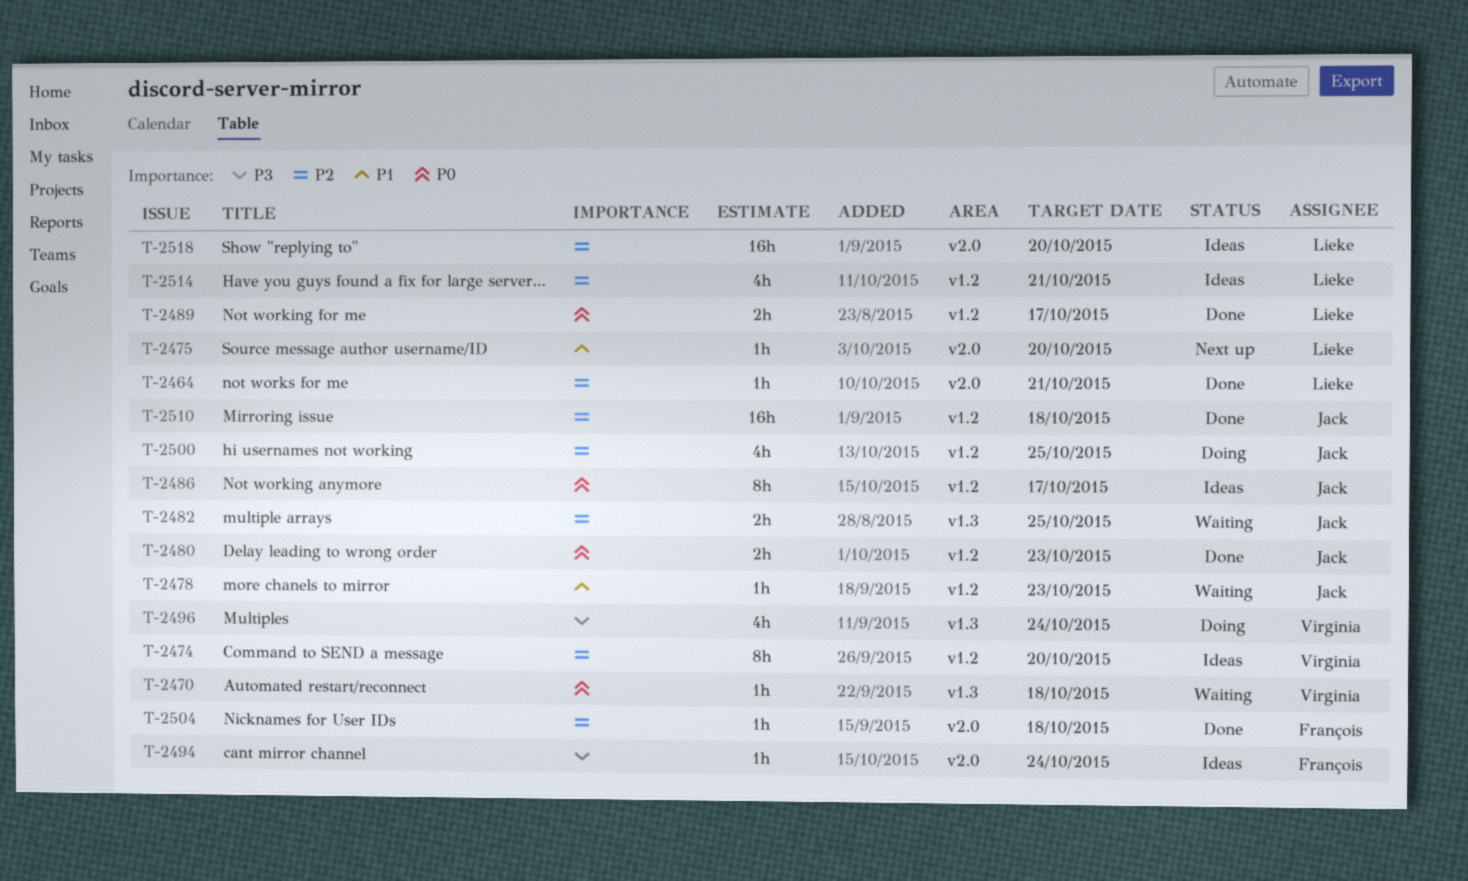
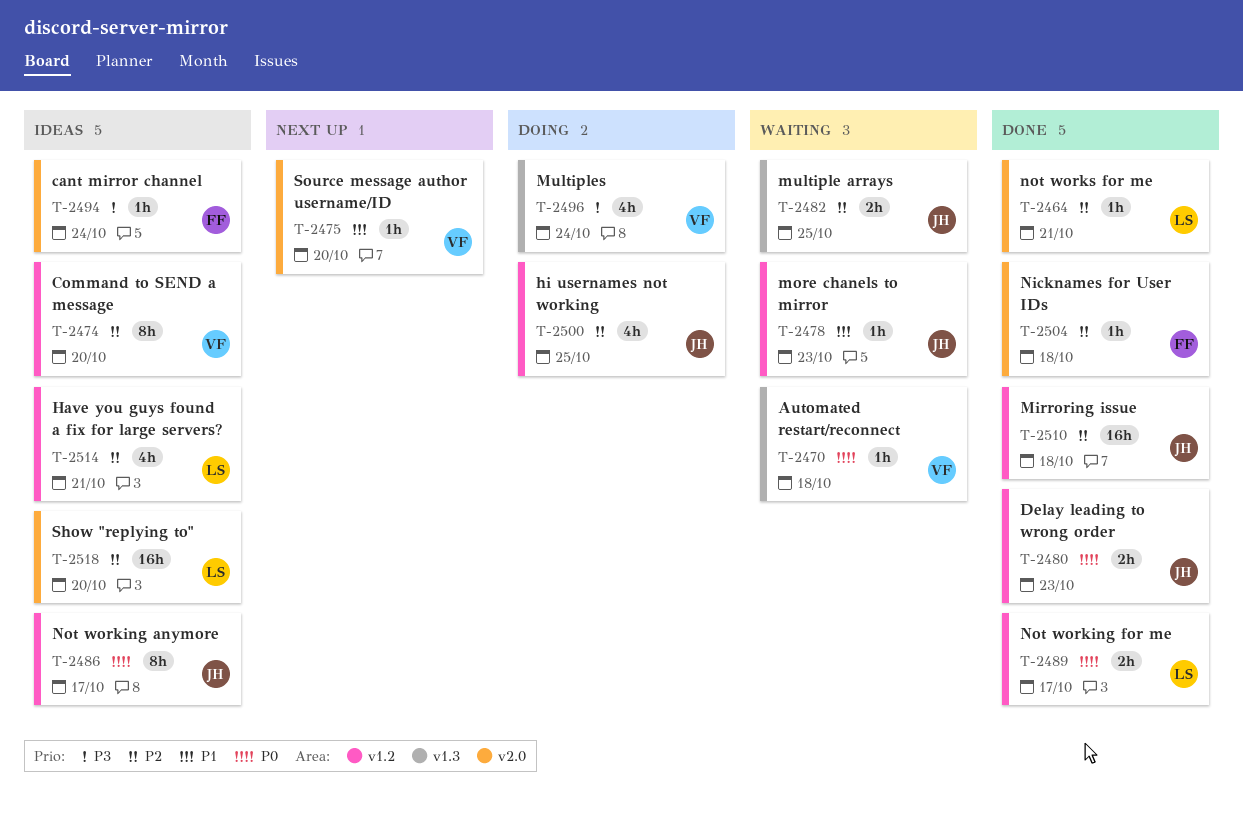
T-2475, owner: Lieke -> Virginia

